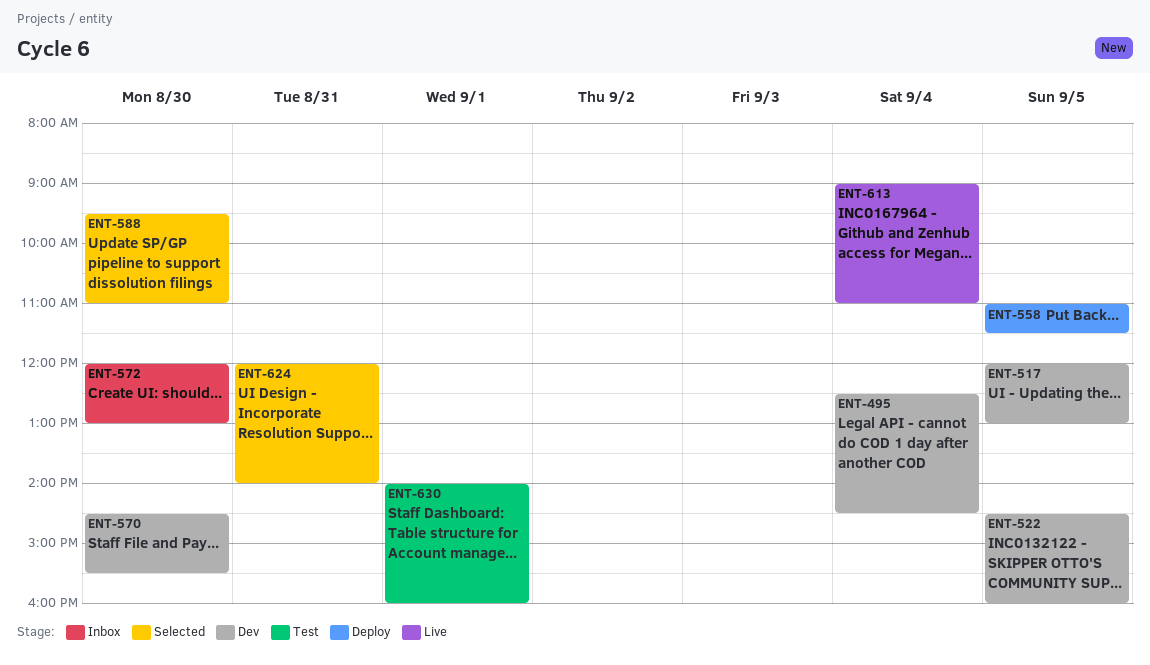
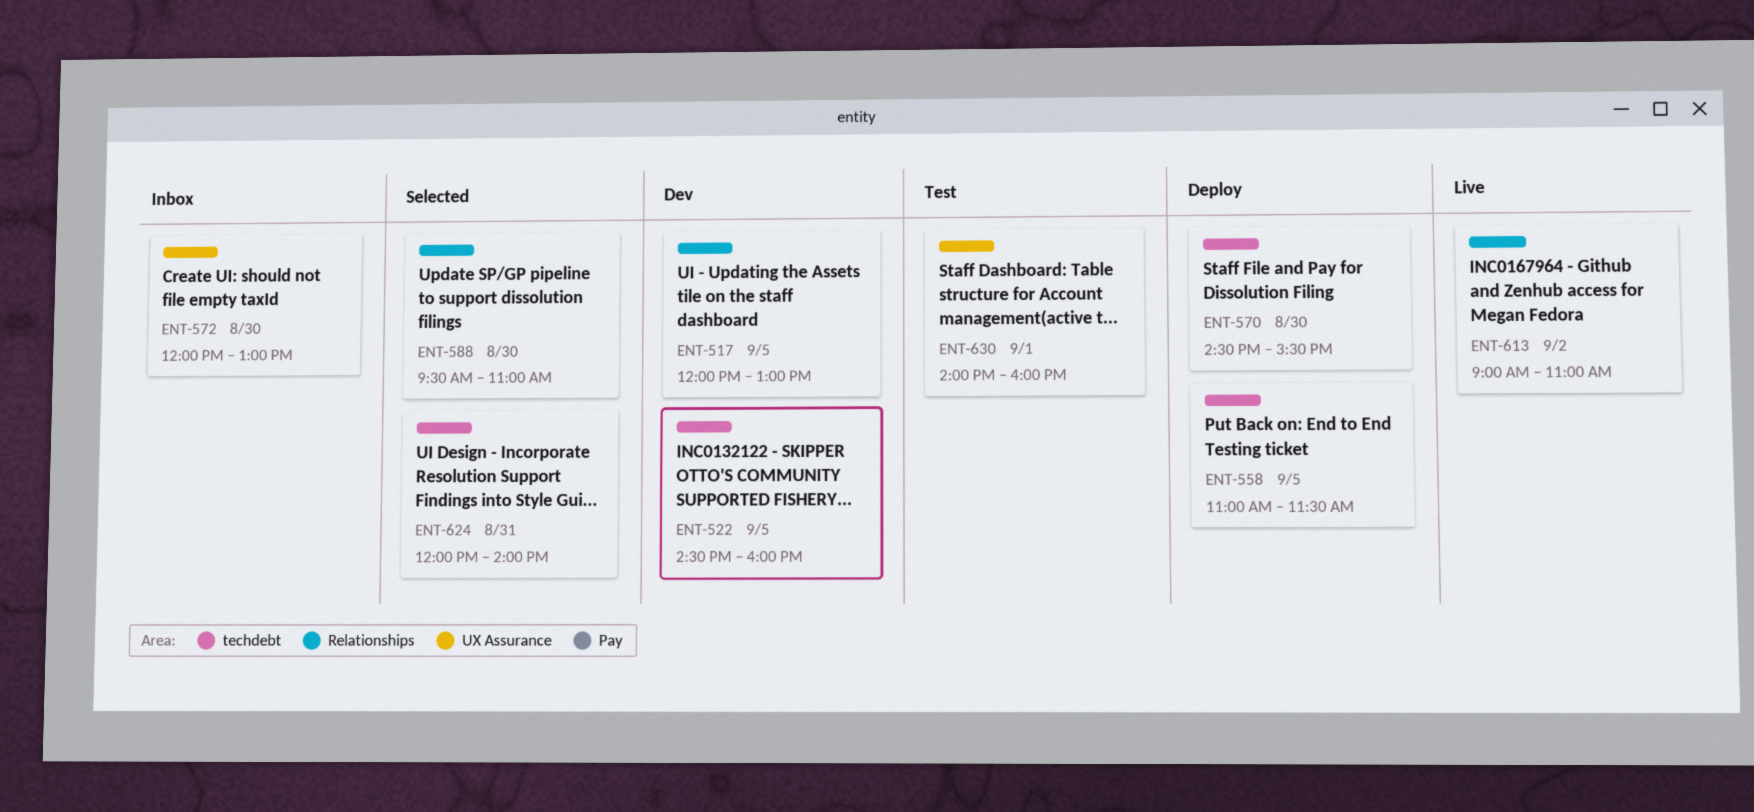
ENT-495: present -> none
ENT-570, status: Dev -> Deploy
ENT-613, day: Sep 4 -> Sep 2

